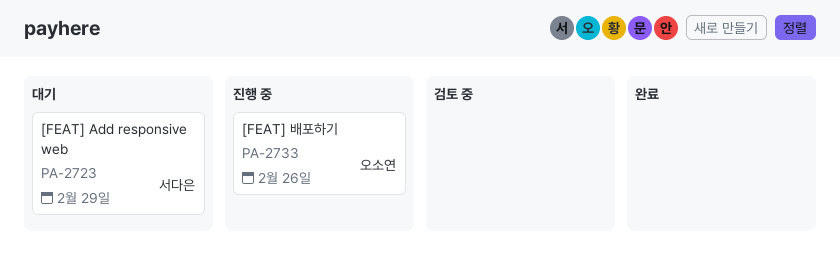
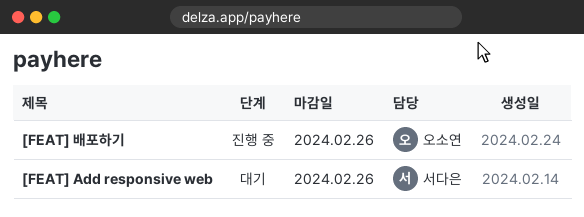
[FEAT] Add responsive web, due: Feb 29 -> Feb 26

